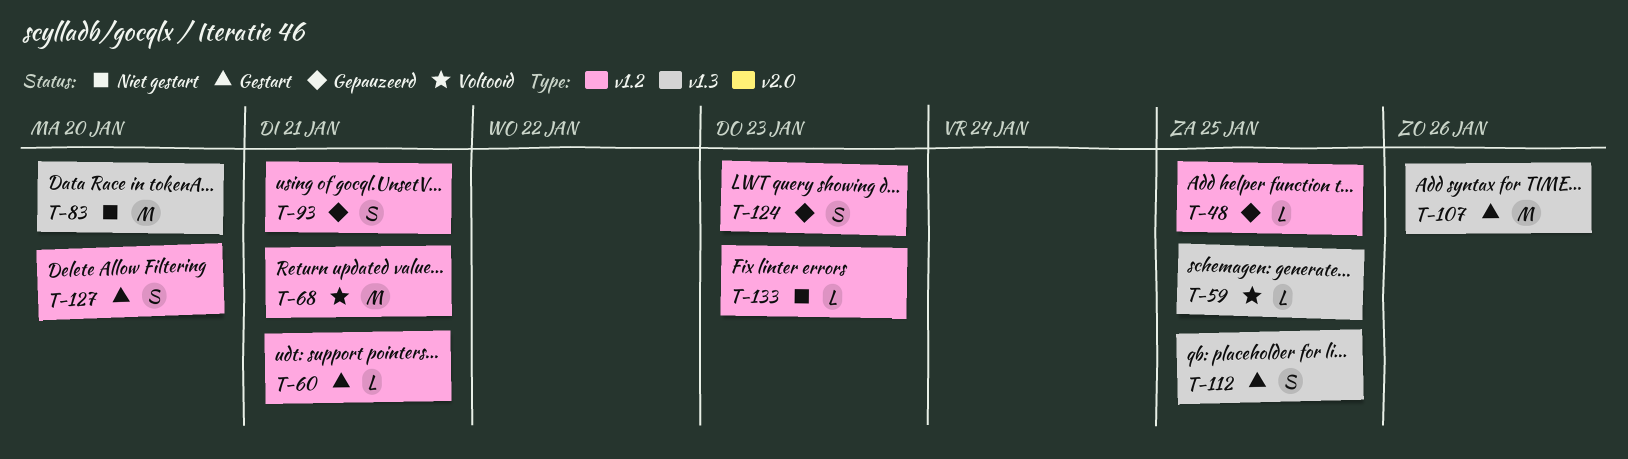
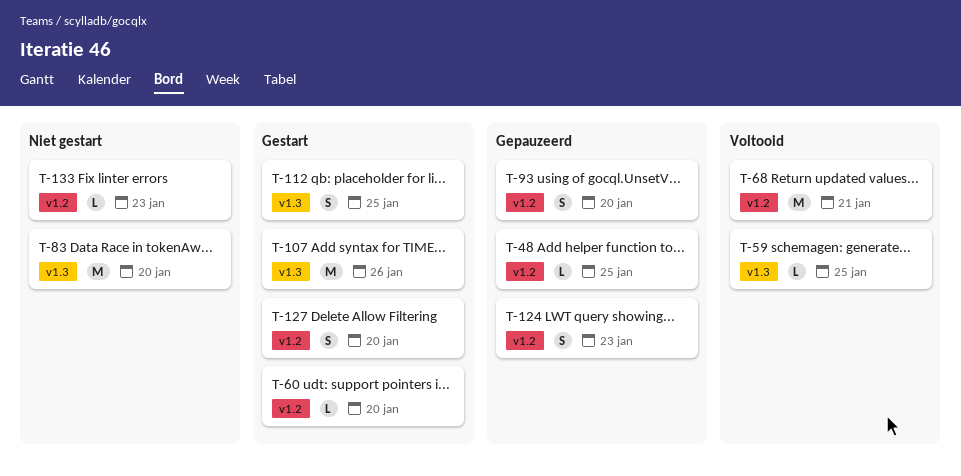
T-60, due: Jan 21 -> Jan 20
T-93, due: Jan 21 -> Jan 20

